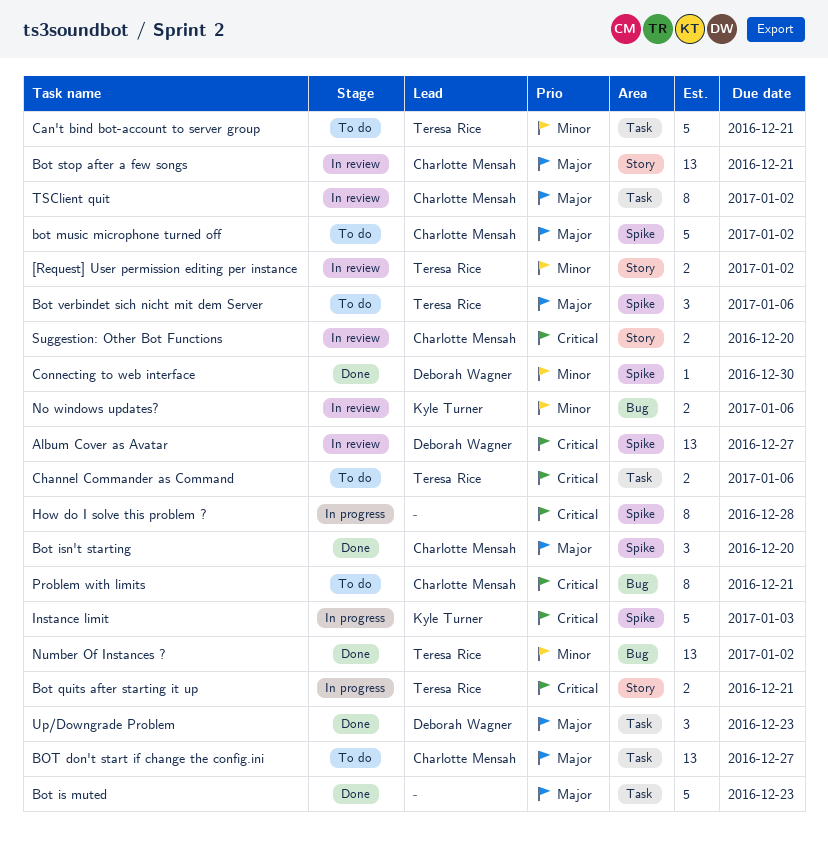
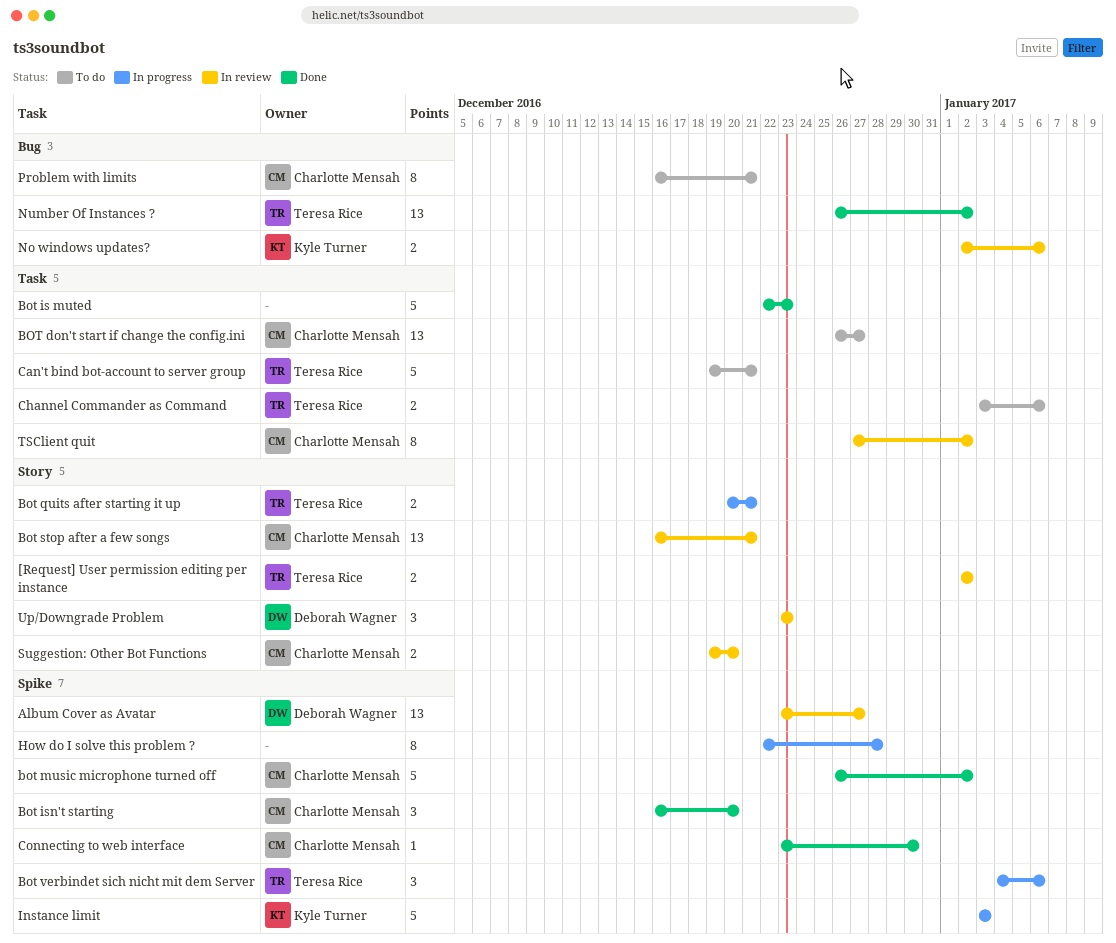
bot music microphone turned off, status: To do -> Done
Bot verbindet sich nicht mit dem Server, status: To do -> In progress
Connecting to web interface, owner: Deborah Wagner -> Charlotte Mensah
Up/Downgrade Problem, status: Done -> In review
Up/Downgrade Problem, label: Task -> Story

